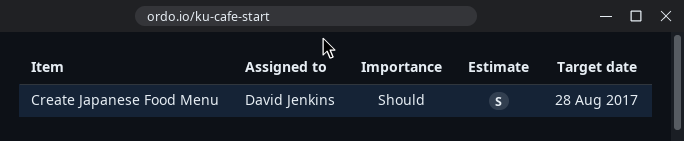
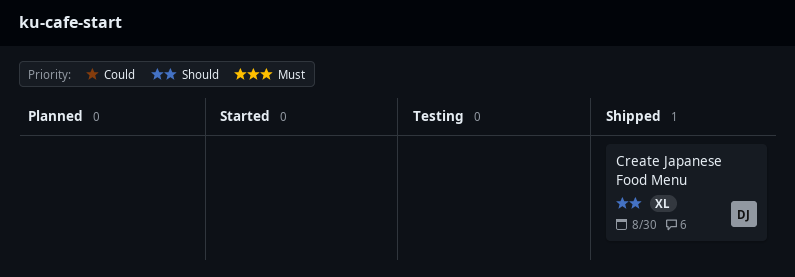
Create Japanese Food Menu, estimate: S -> XL
Create Japanese Food Menu, due: Aug 28 -> Aug 30

